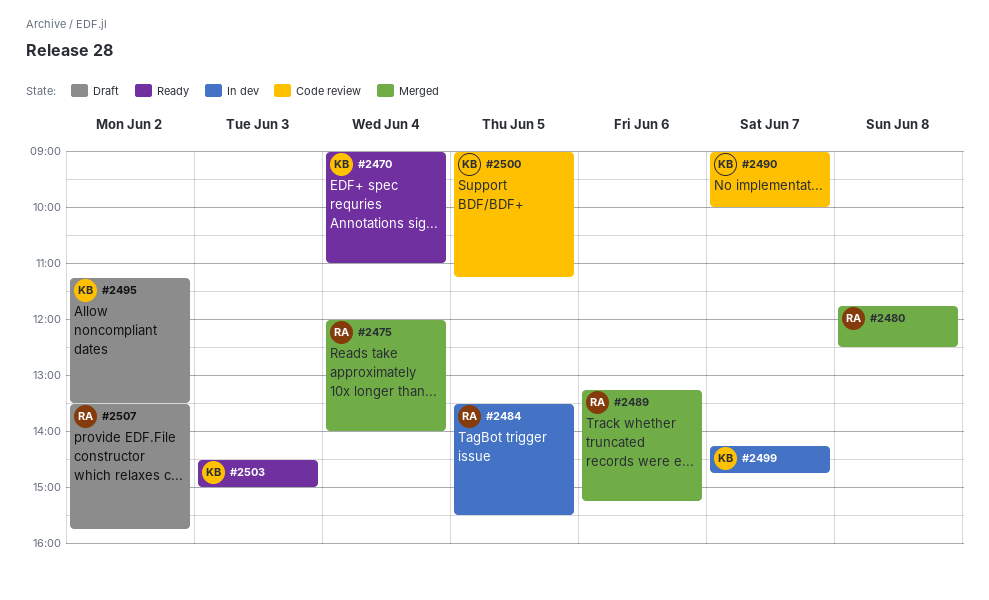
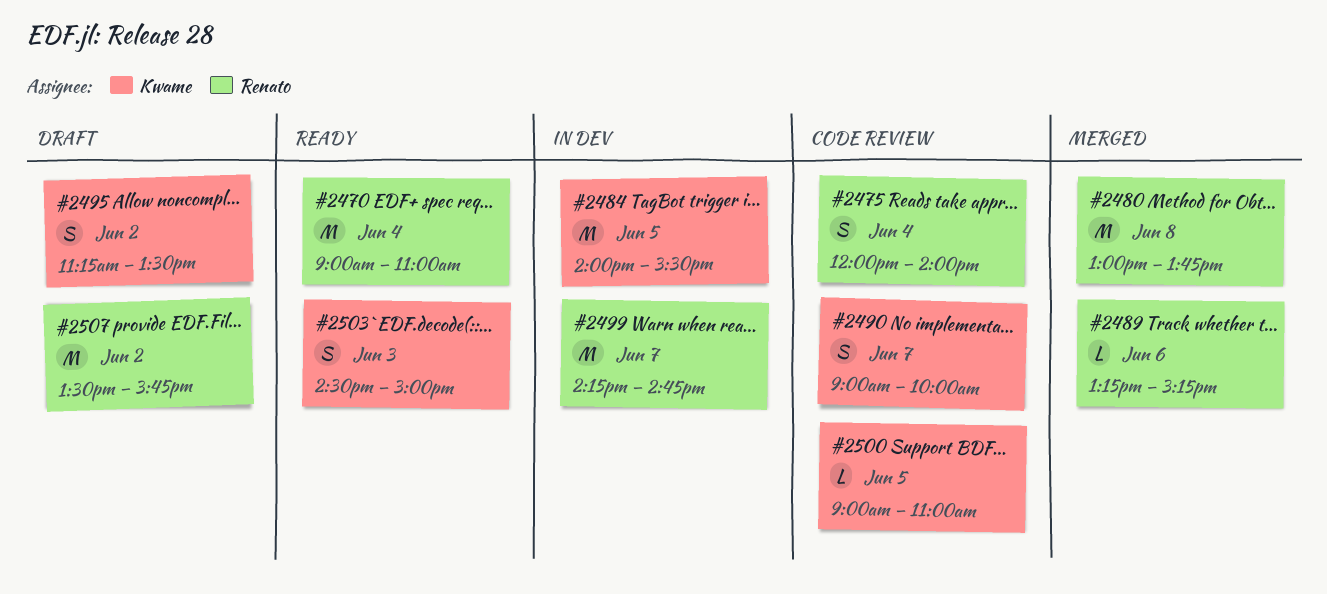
#2470, owner: Kwame -> Renato
#2475, status: Merged -> Code review
#2480, begins: 11:45 -> 13:00
#2480, ends: 12:30 -> 13:45
#2484, owner: Renato -> Kwame
#2484, begins: 13:30 -> 14:00
#2499, owner: Kwame -> Renato
#2500, ends: 11:15 -> 11:00

